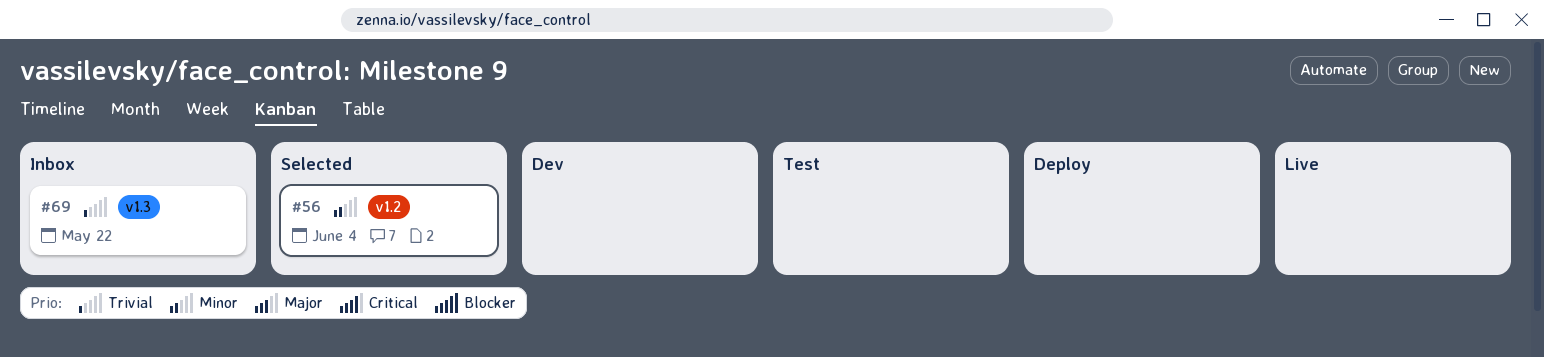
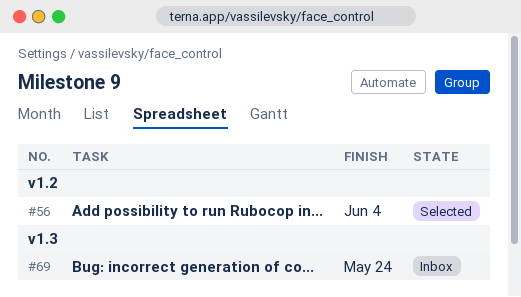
#69, due: May 22 -> May 24

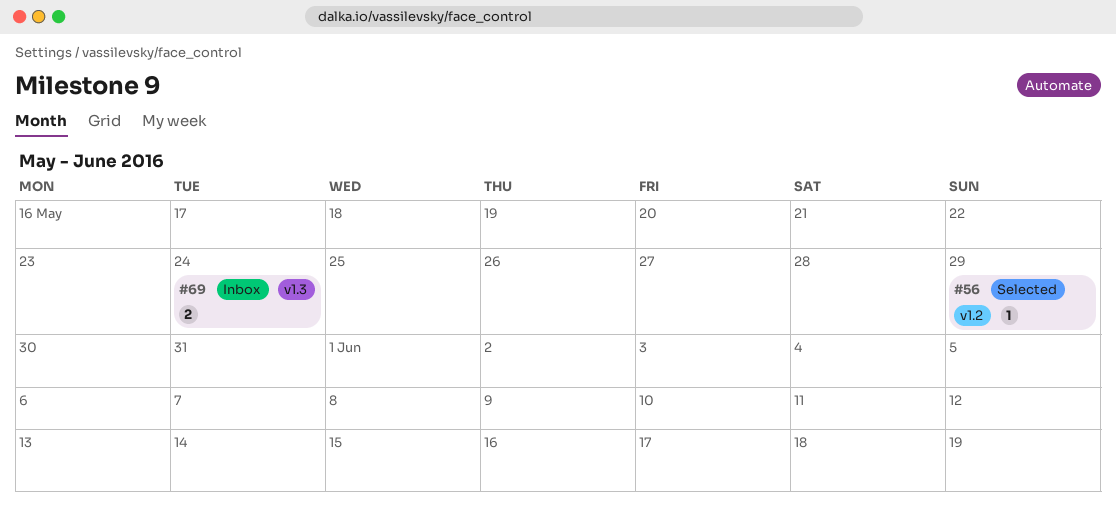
#56, due: Jun 4 -> May 29

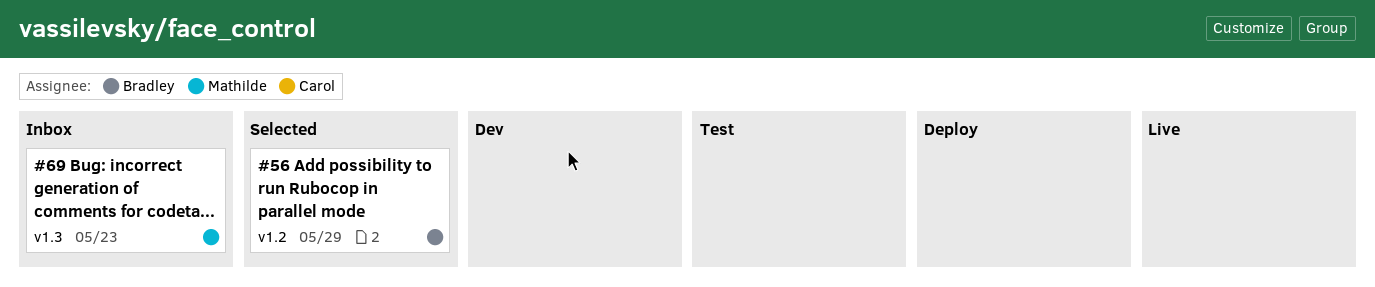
#69, due: May 24 -> May 23

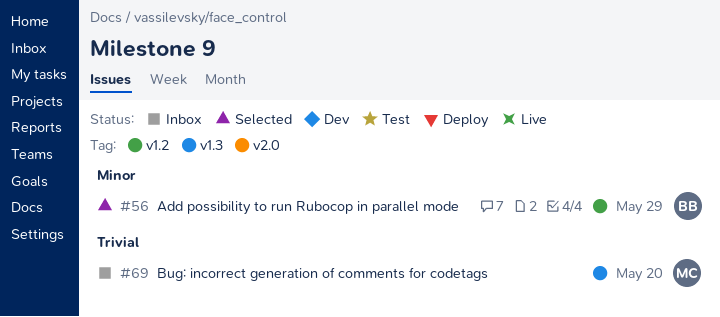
#69, due: May 23 -> May 20

